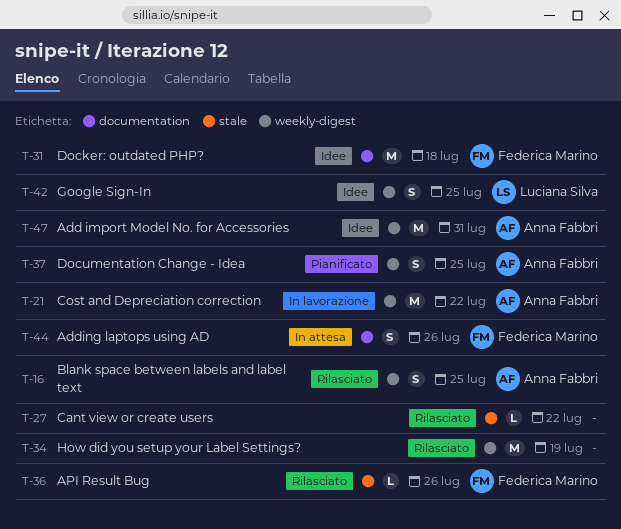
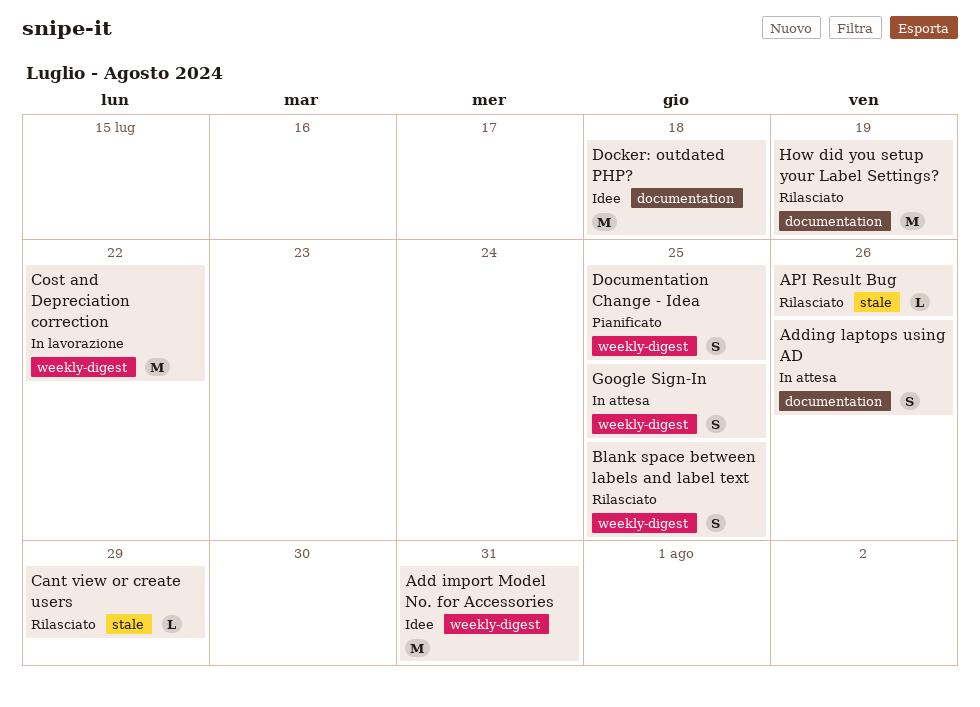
Cant view or create users, due: Jul 22 -> Jul 29
Google Sign-In, status: Idee -> In attesa
How did you setup your Label Settings?, label: weekly-digest -> documentation

